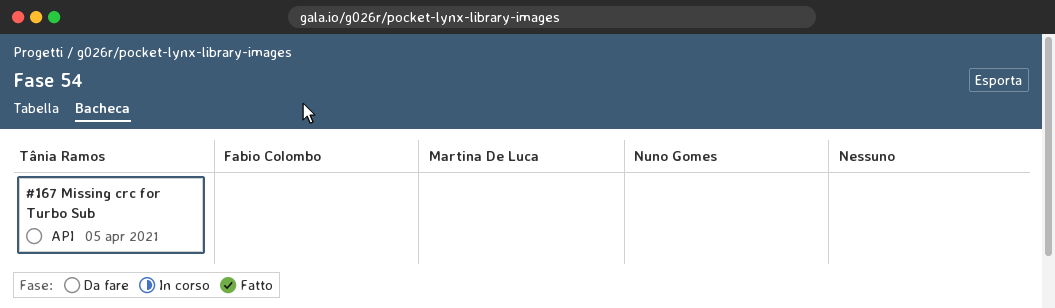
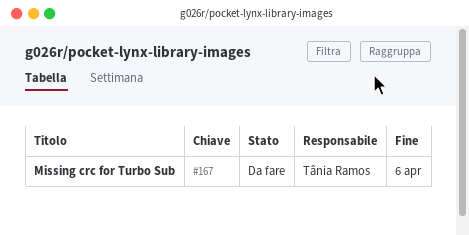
#167, due: Apr 5 -> Apr 6

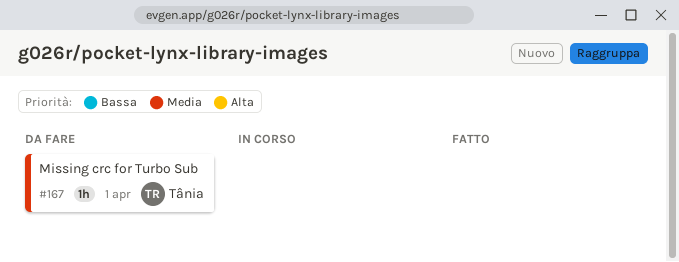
#167, due: Apr 6 -> Apr 1

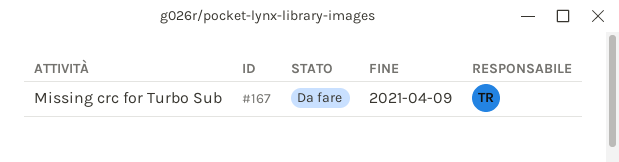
#167, due: Apr 1 -> Apr 9

